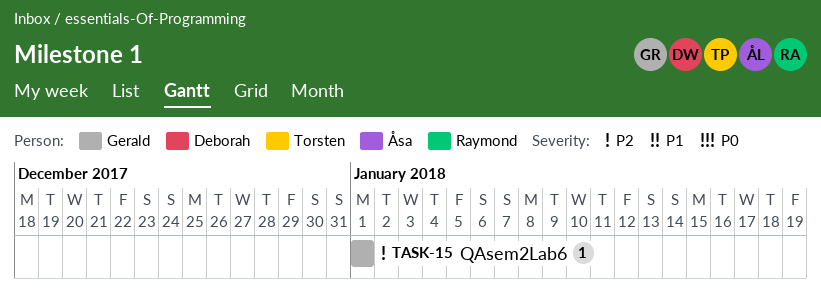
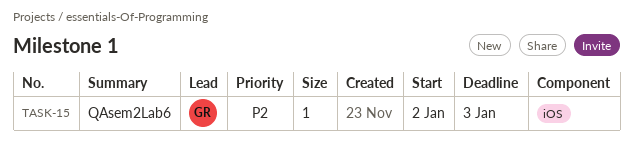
TASK-15, start: Jan 1 -> Jan 2
TASK-15, due: Jan 1 -> Jan 3

